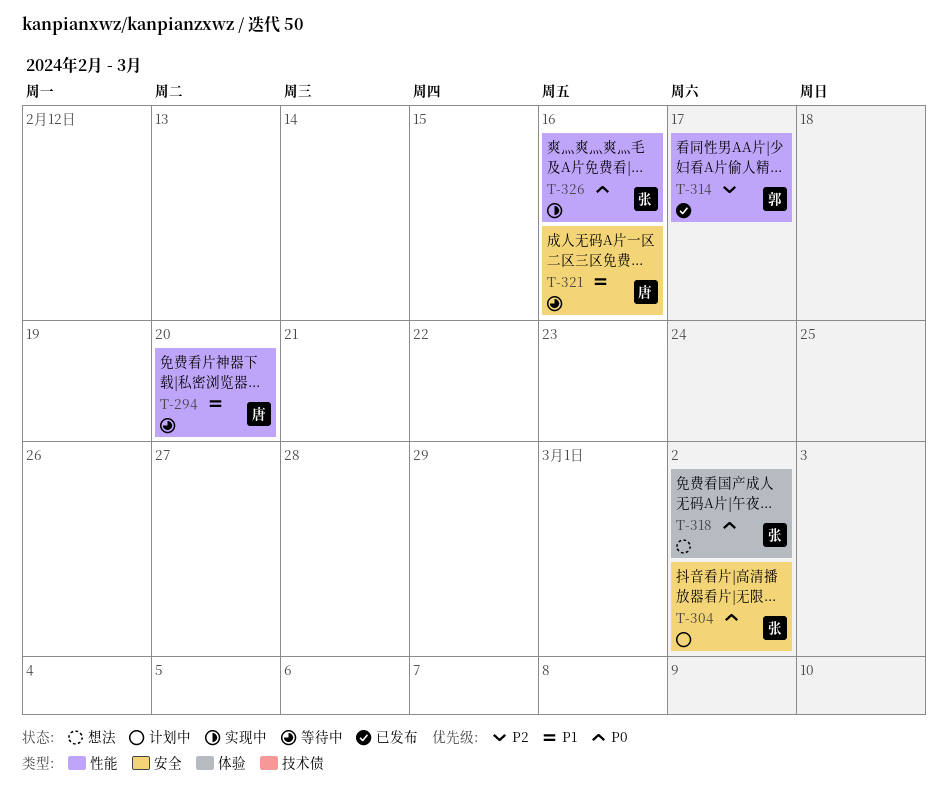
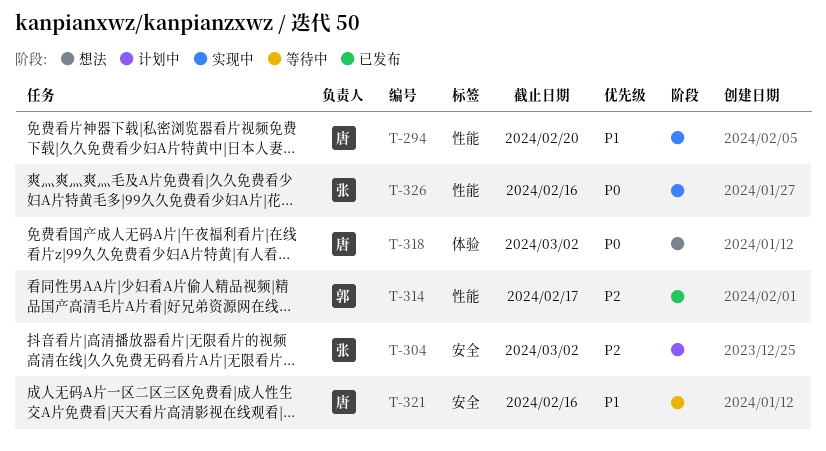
T-294, status: 等待中 -> 实现中
T-304, priority: P0 -> P2
T-318, owner: 张 -> 唐

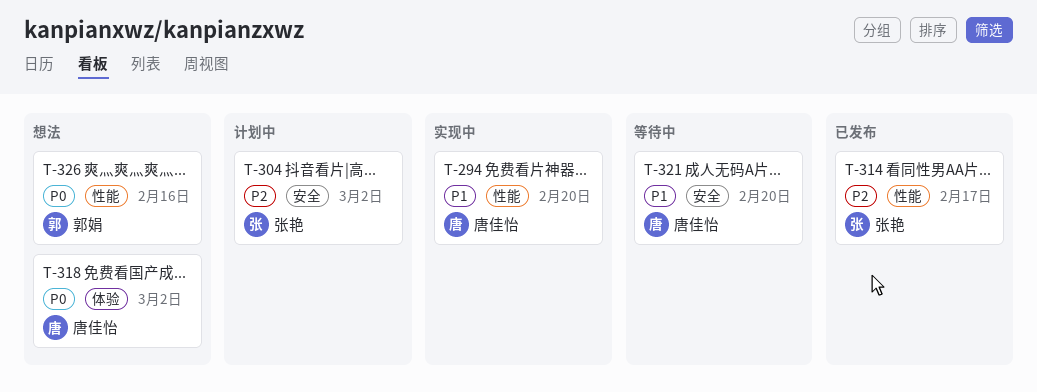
T-314, owner: 郭娟 -> 张艳
T-321, due: Feb 16 -> Feb 20
T-326, status: 实现中 -> 想法
T-326, owner: 张艳 -> 郭娟

